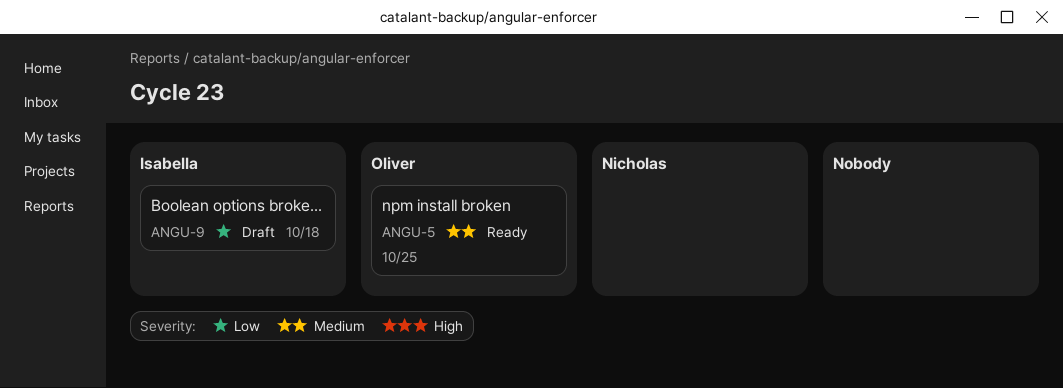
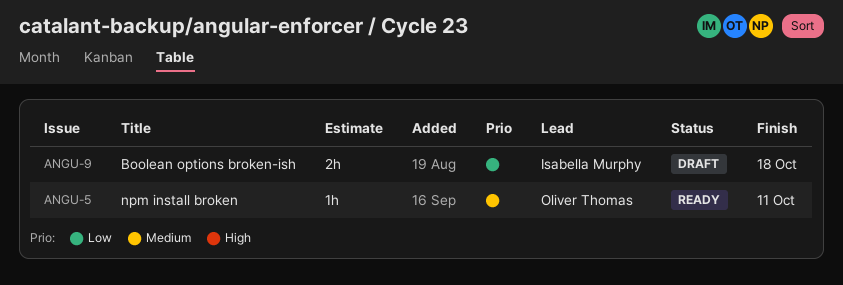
ANGU-5, due: Oct 25 -> Oct 11

